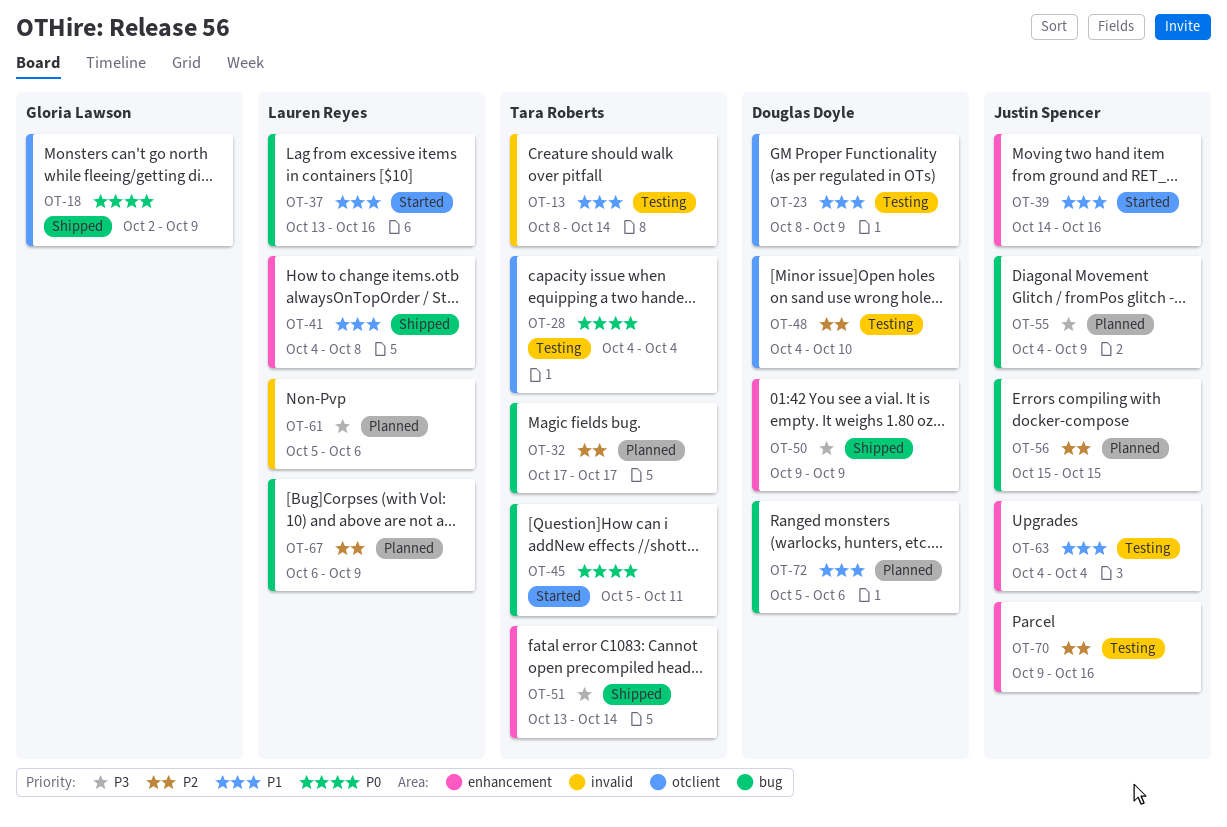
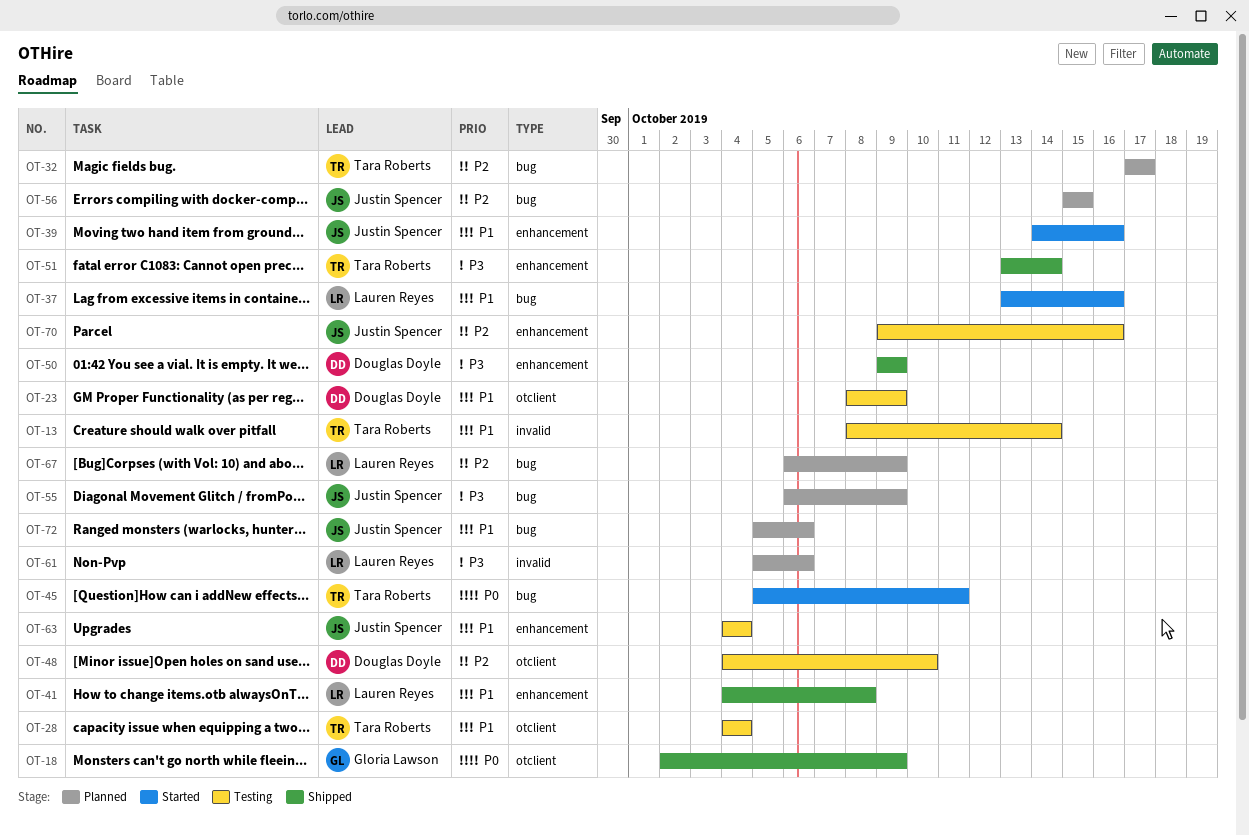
OT-28, priority: P0 -> P1
OT-55, start: Oct 4 -> Oct 6
OT-72, owner: Douglas Doyle -> Justin Spencer

